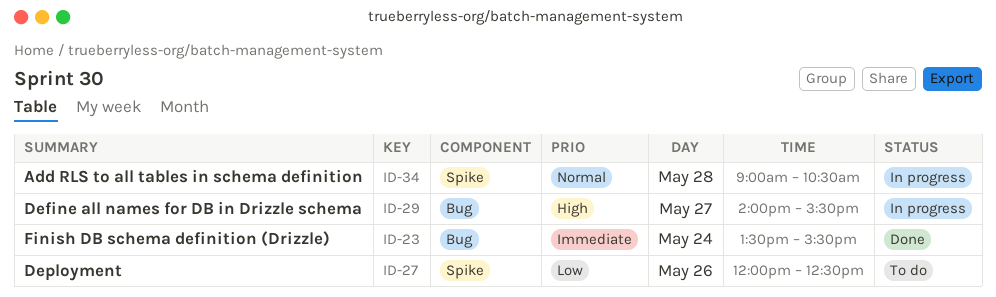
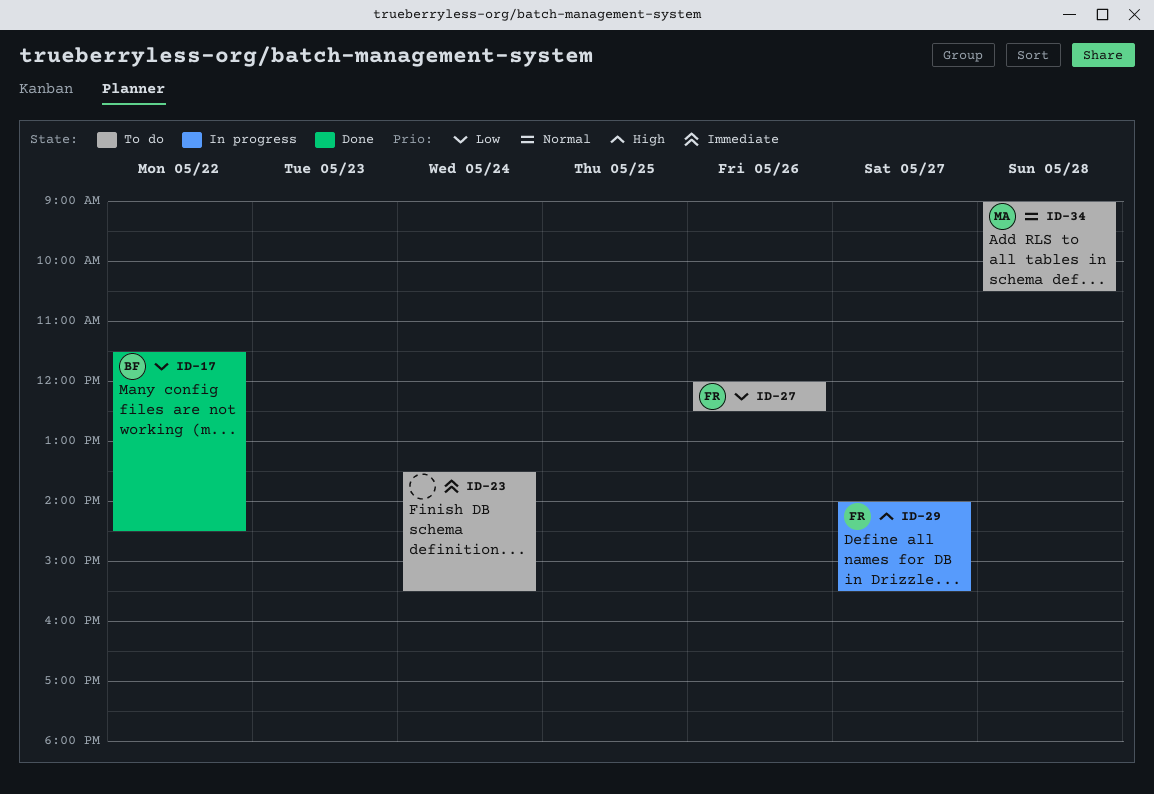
ID-17: none -> present
ID-23, status: Done -> To do
ID-34, status: In progress -> To do

